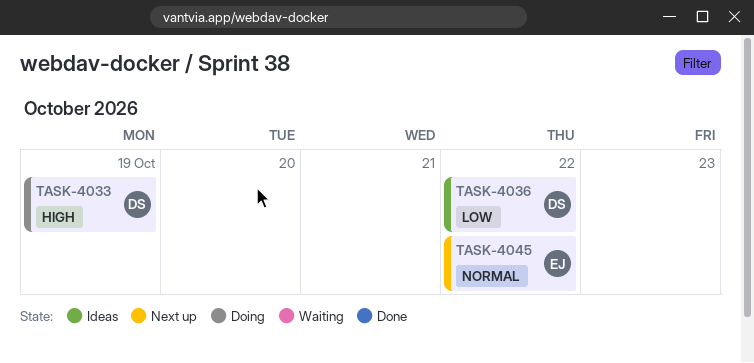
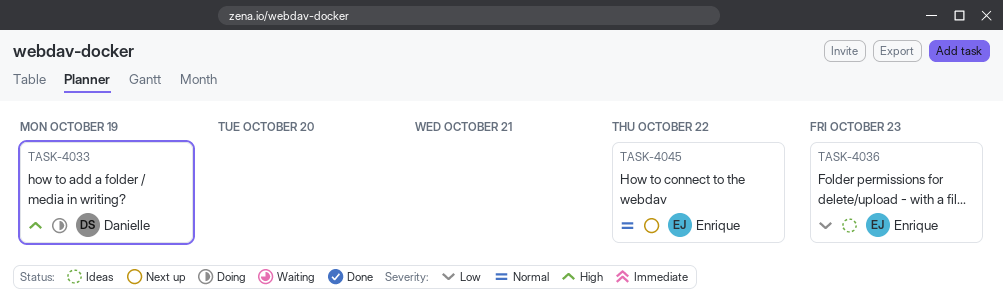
TASK-4036, owner: Danielle -> Enrique
TASK-4036, due: Oct 22 -> Oct 23

